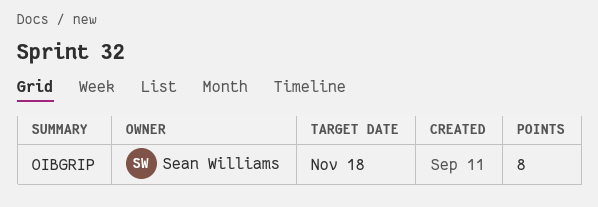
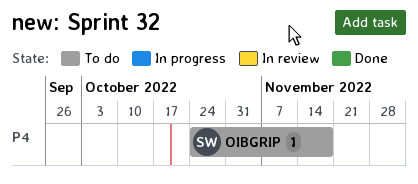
OIBGRIP, estimate: 8 -> 1

